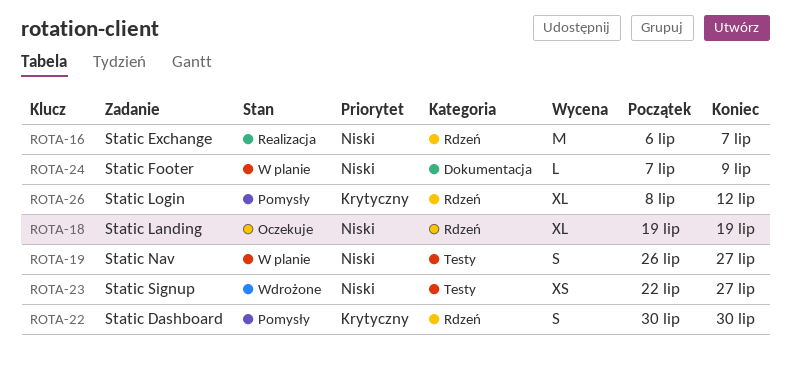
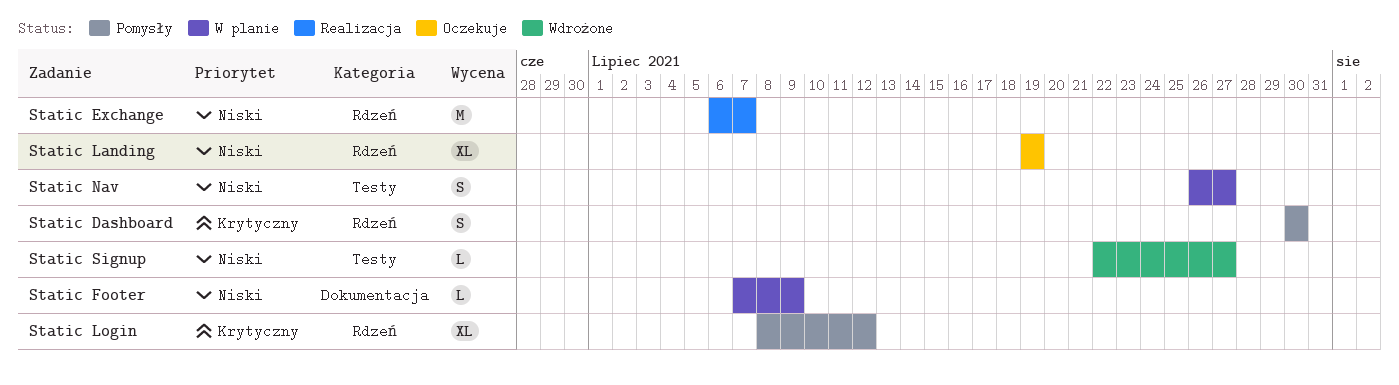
Static Signup, estimate: XS -> L

